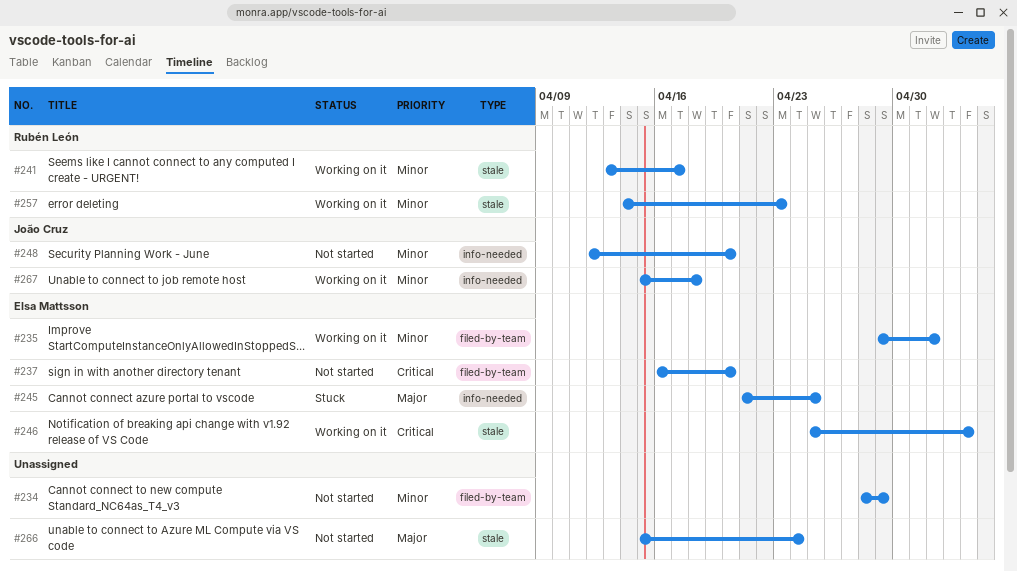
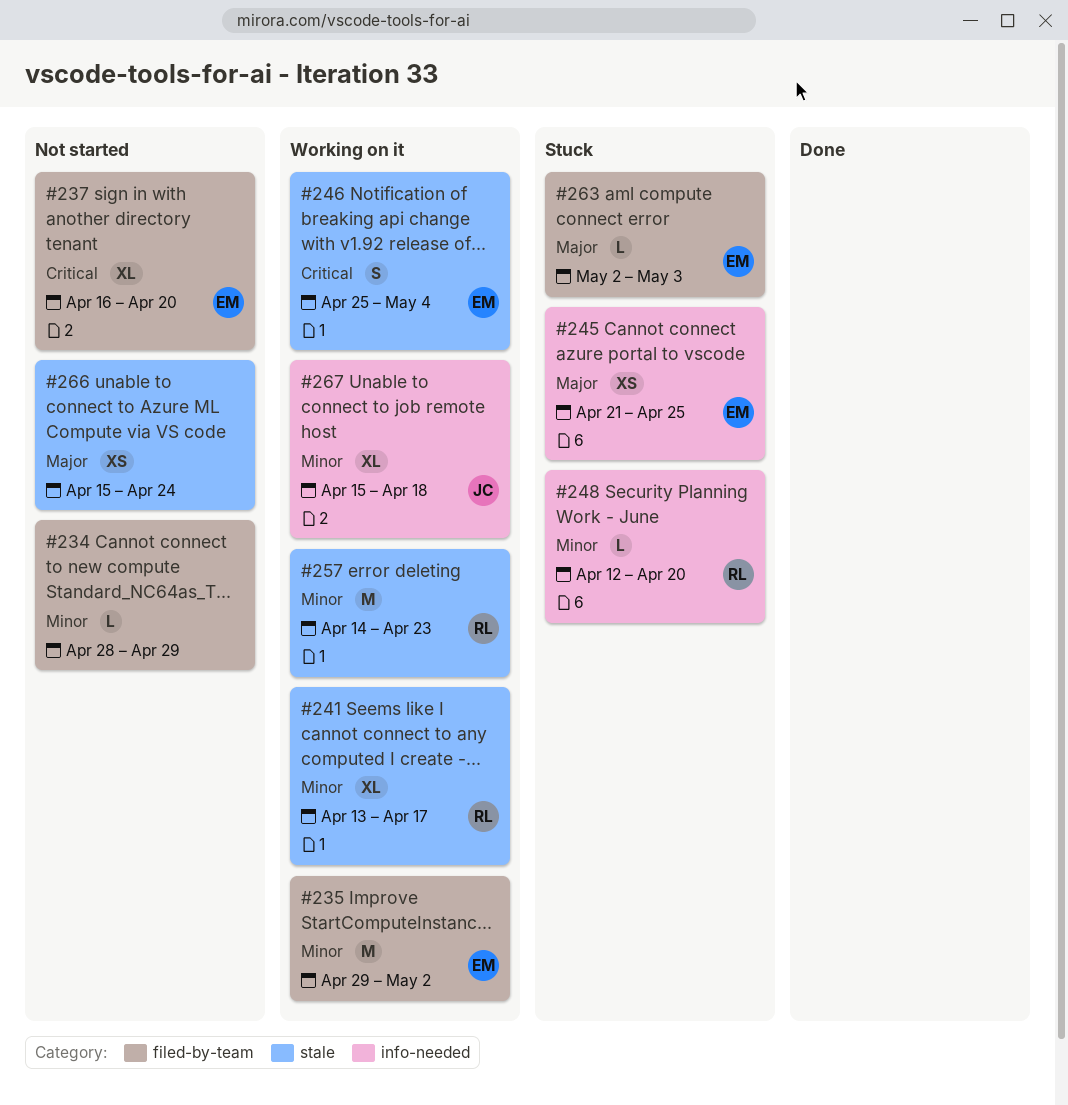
#248, status: Not started -> Stuck
#248, owner: João Cruz -> Rubén León
#263: none -> present

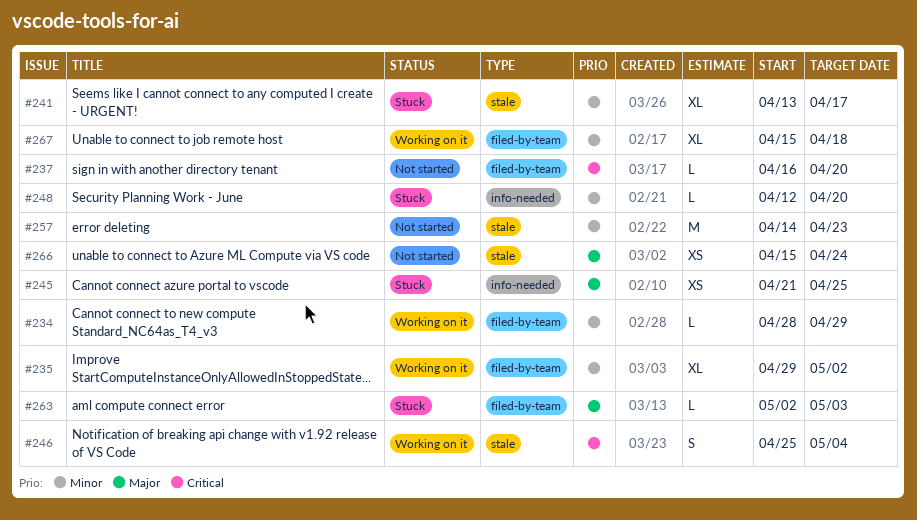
#234, status: Not started -> Working on it
#235, estimate: M -> XL
#237, estimate: XL -> L
#241, status: Working on it -> Stuck
#257, status: Working on it -> Not started
#267, label: info-needed -> filed-by-team

